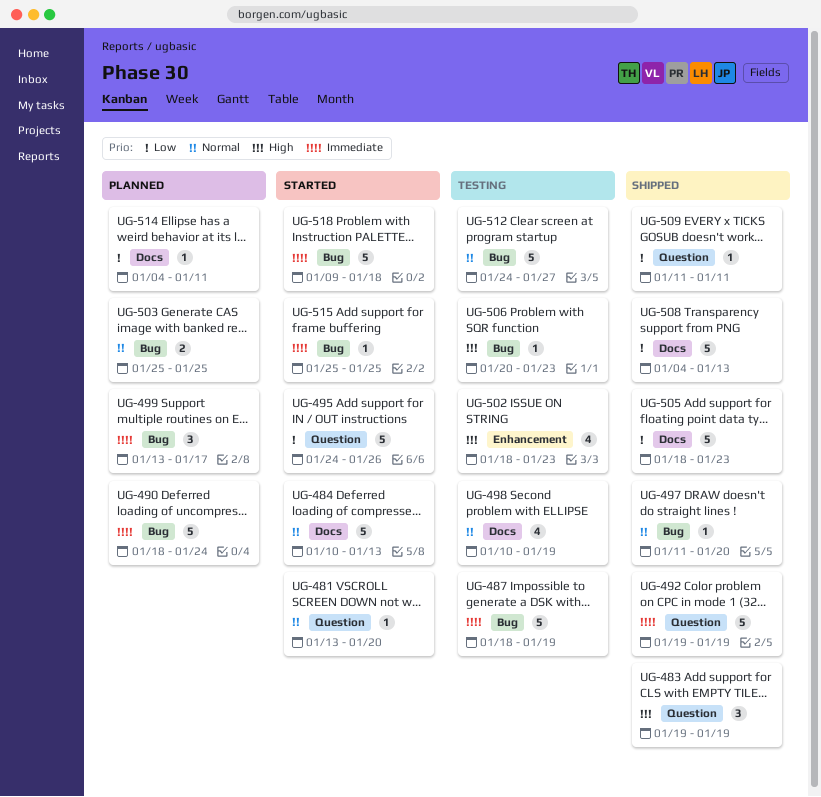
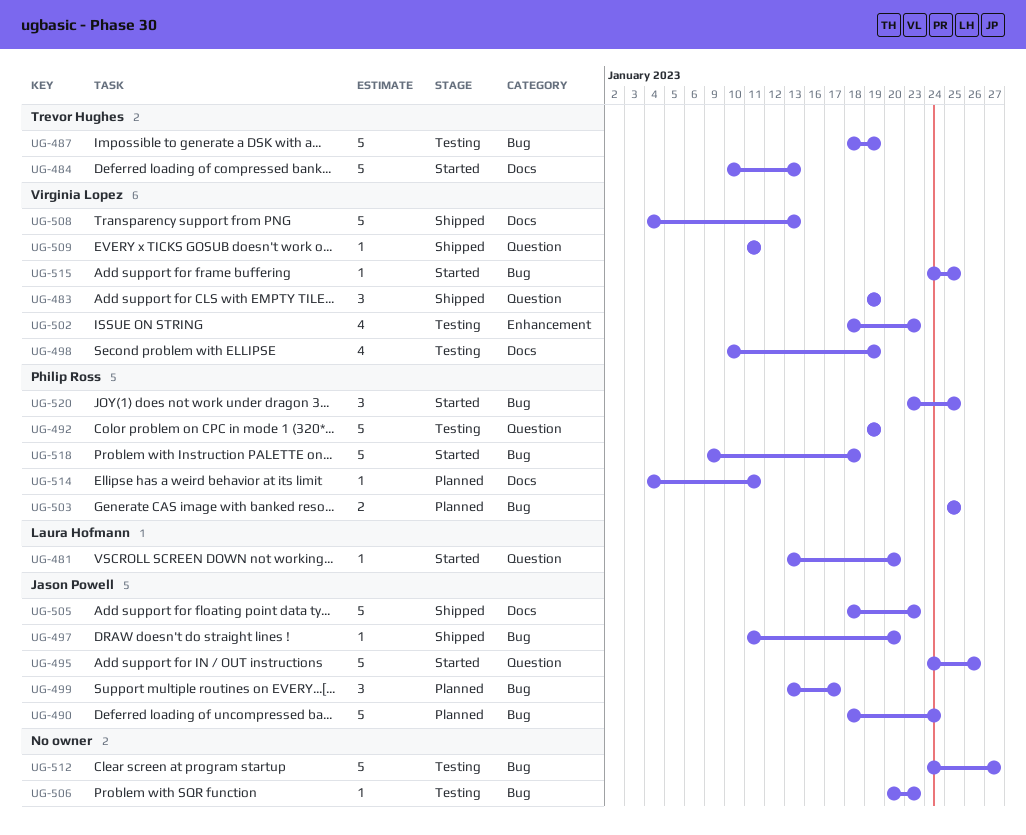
UG-492, status: Shipped -> Testing
UG-515, start: Jan 25 -> Jan 24
UG-520: none -> present

